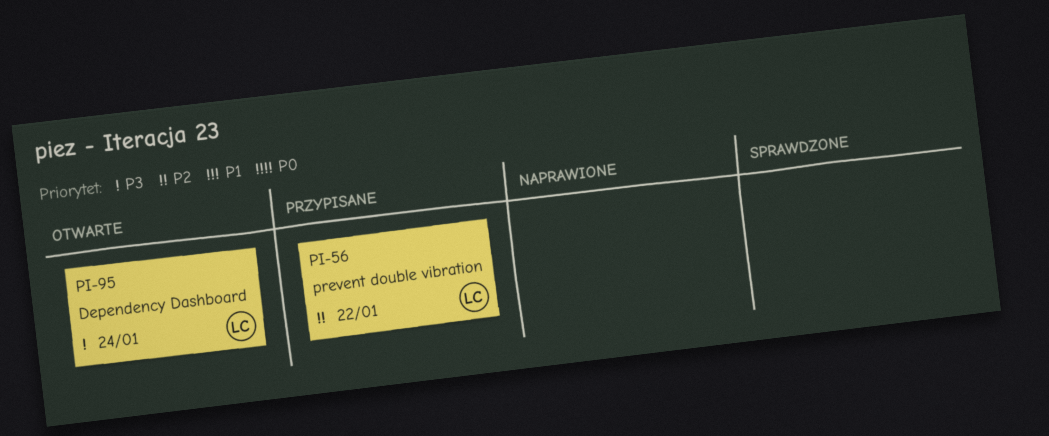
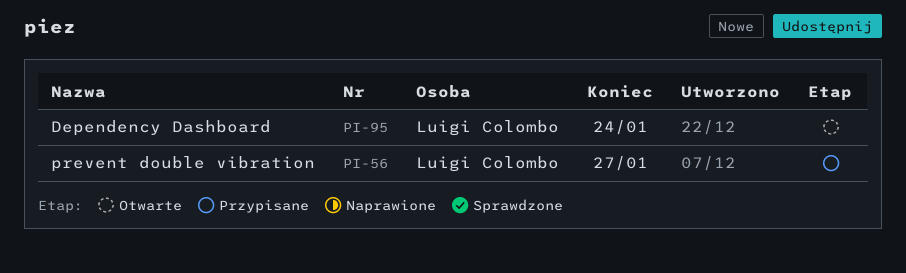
PI-56, due: Jan 22 -> Jan 27

